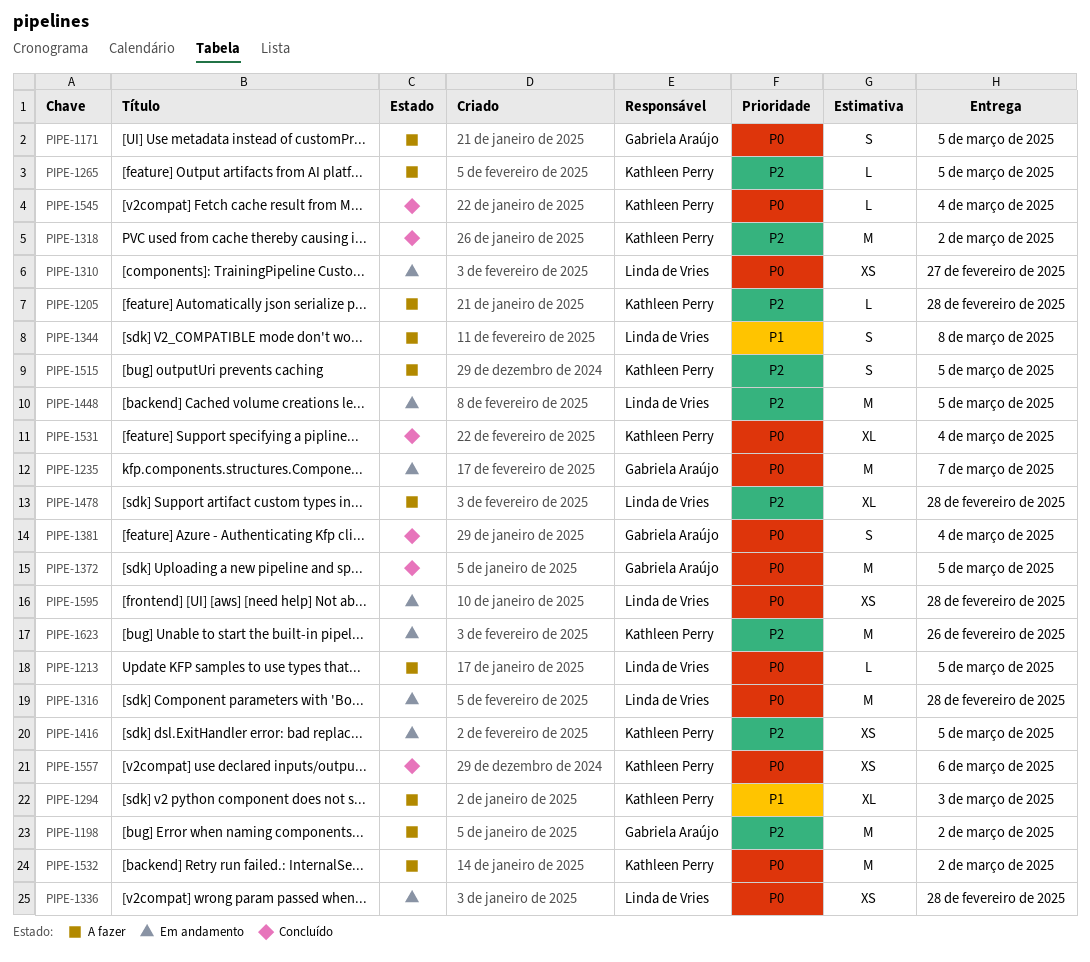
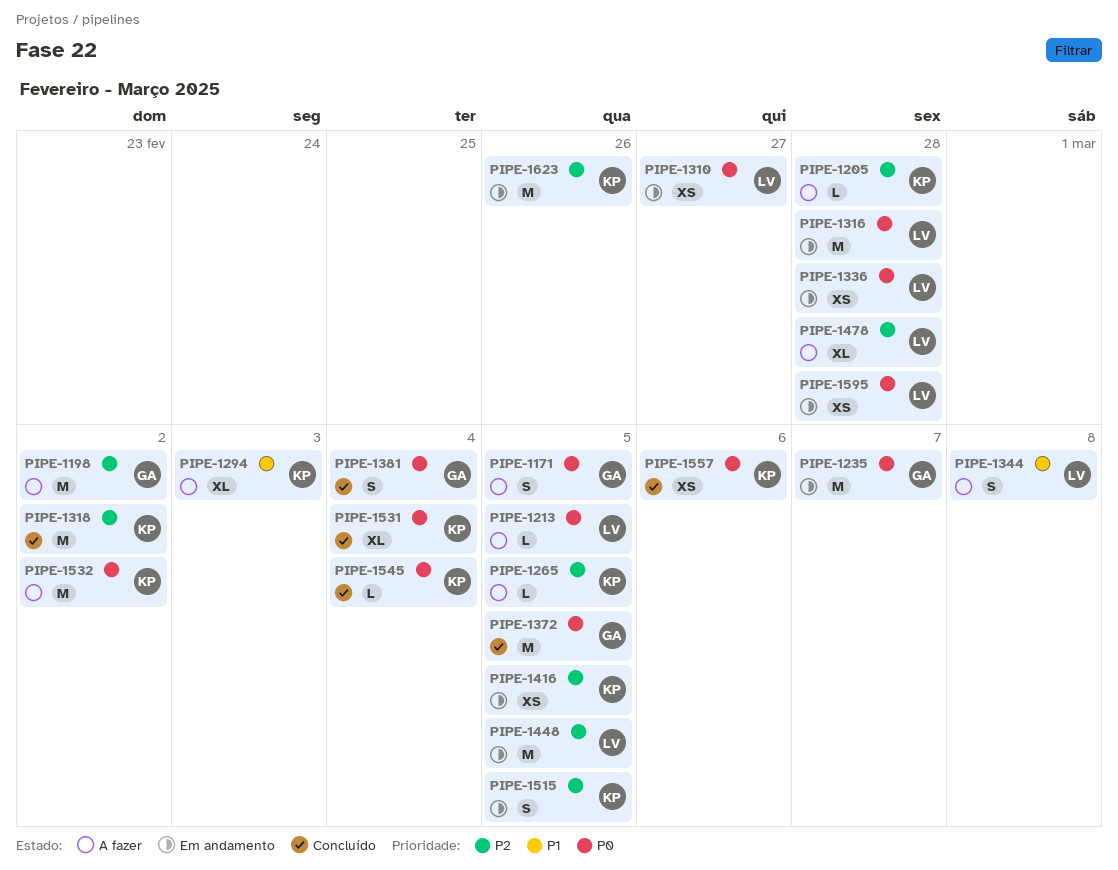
PIPE-1515, status: A fazer -> Em andamento

